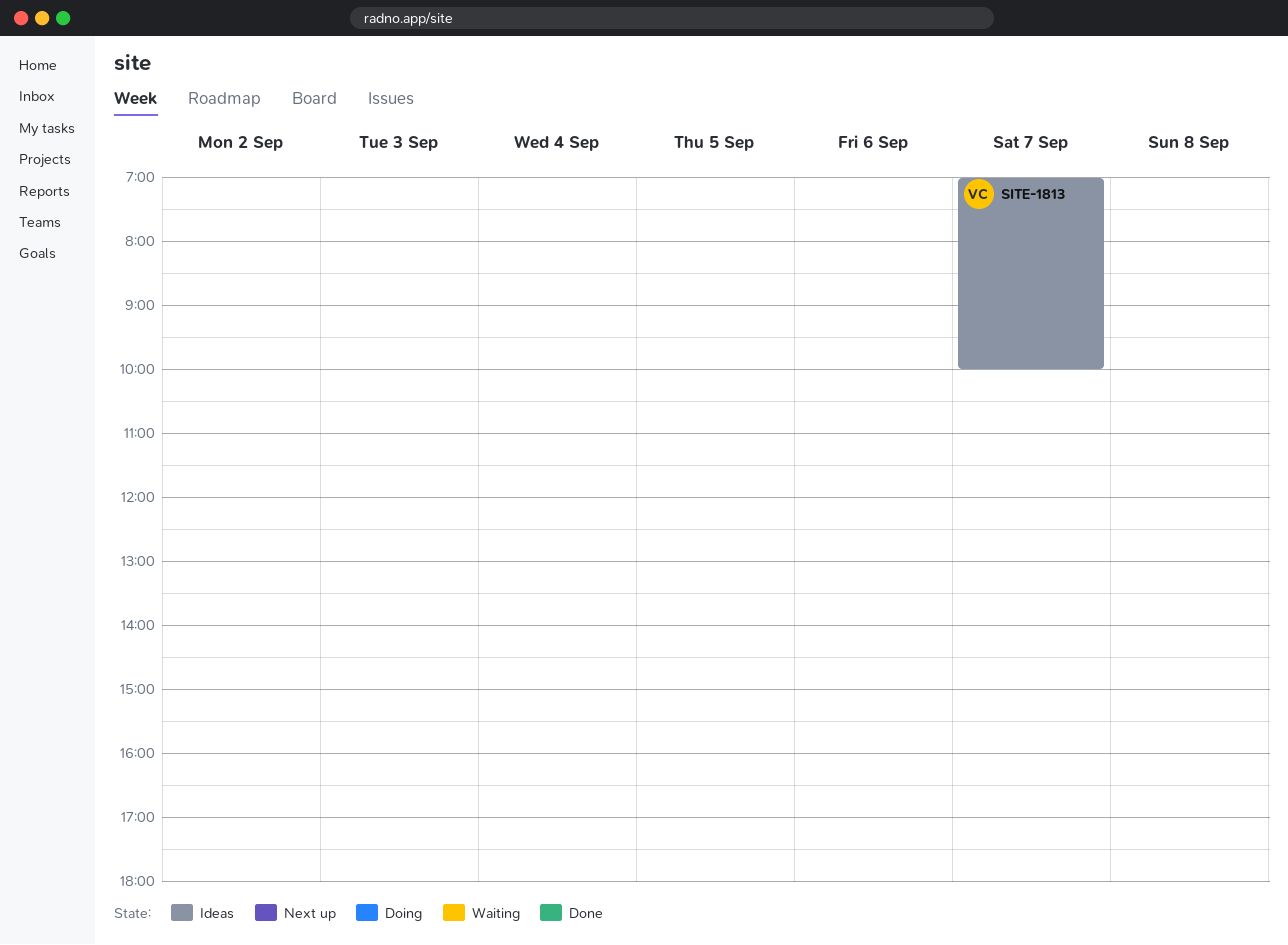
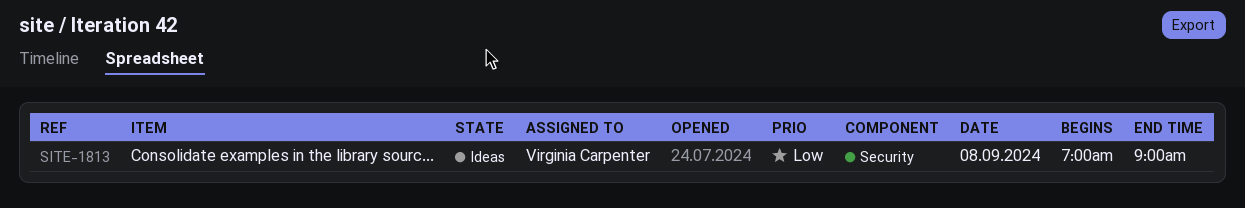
SITE-1813, day: Sep 7 -> Sep 8
SITE-1813, ends: 10:00 -> 09:00

